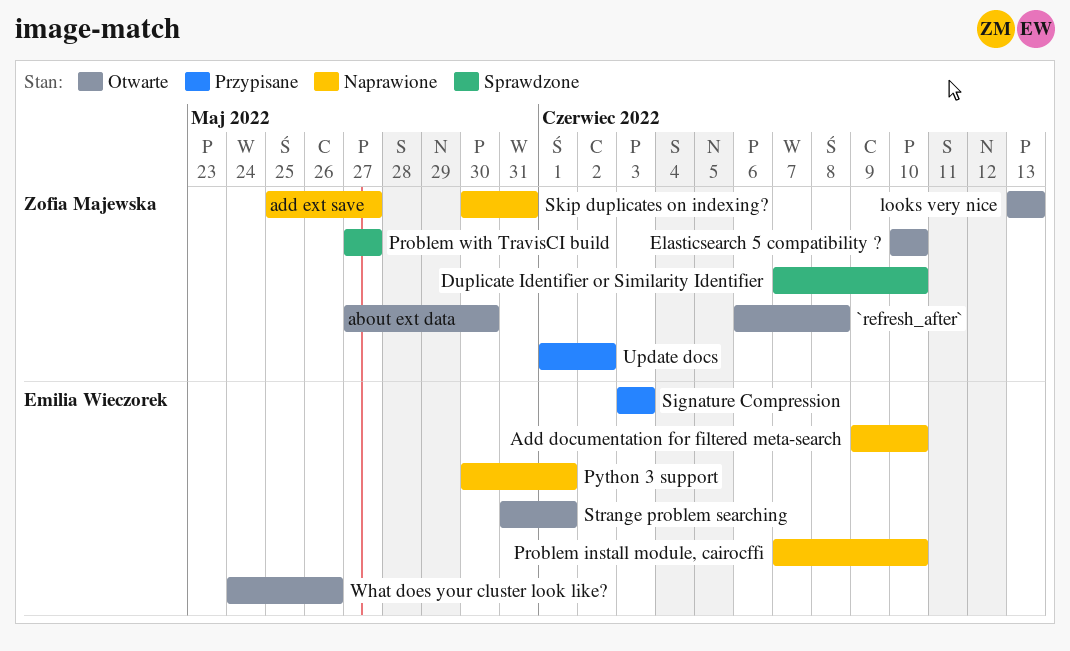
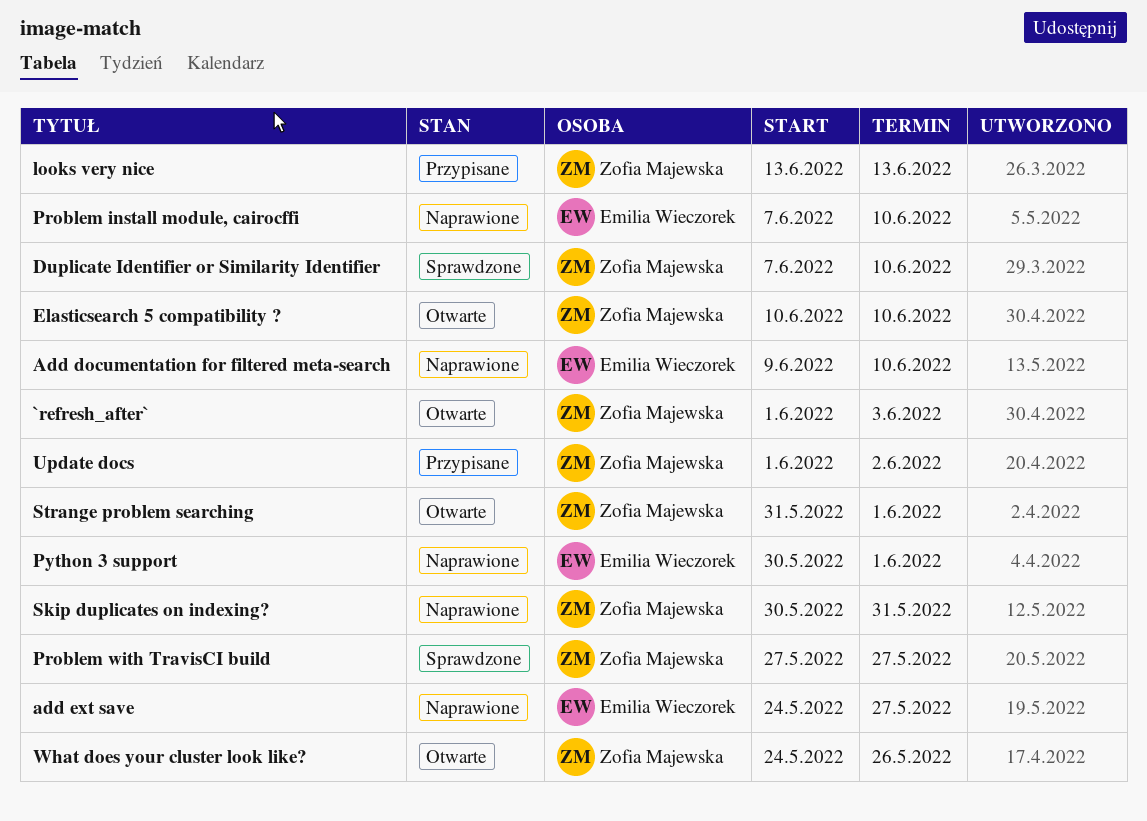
`refresh_after`, start: Jun 6 -> Jun 1
`refresh_after`, due: Jun 8 -> Jun 3
about ext data: present -> none
add ext save, owner: Zofia Majewska -> Emilia Wieczorek
add ext save, start: May 25 -> May 24
looks very nice, status: Otwarte -> Przypisane
Signature Compression: present -> none
Strange problem searching, owner: Emilia Wieczorek -> Zofia Majewska
What does your cluster look like?, owner: Emilia Wieczorek -> Zofia Majewska

